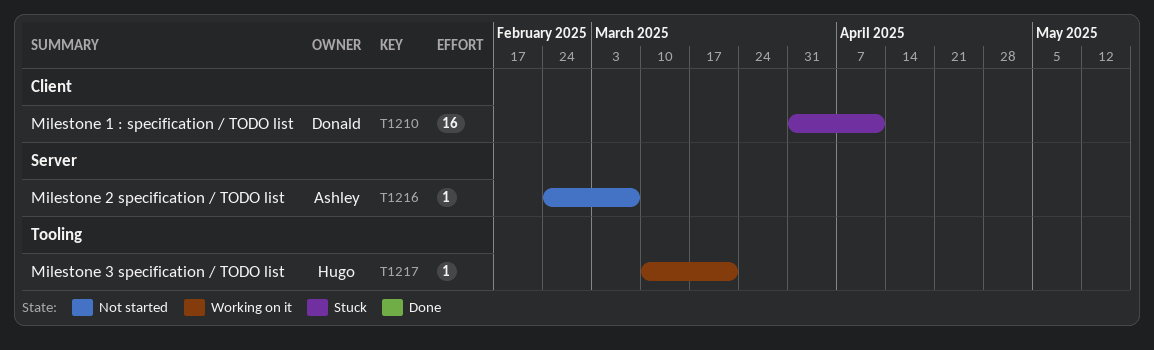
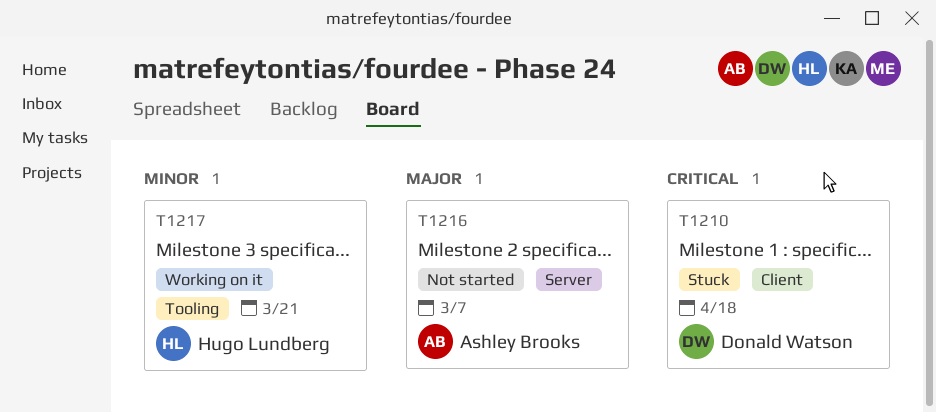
T1210, due: Apr 11 -> Apr 18

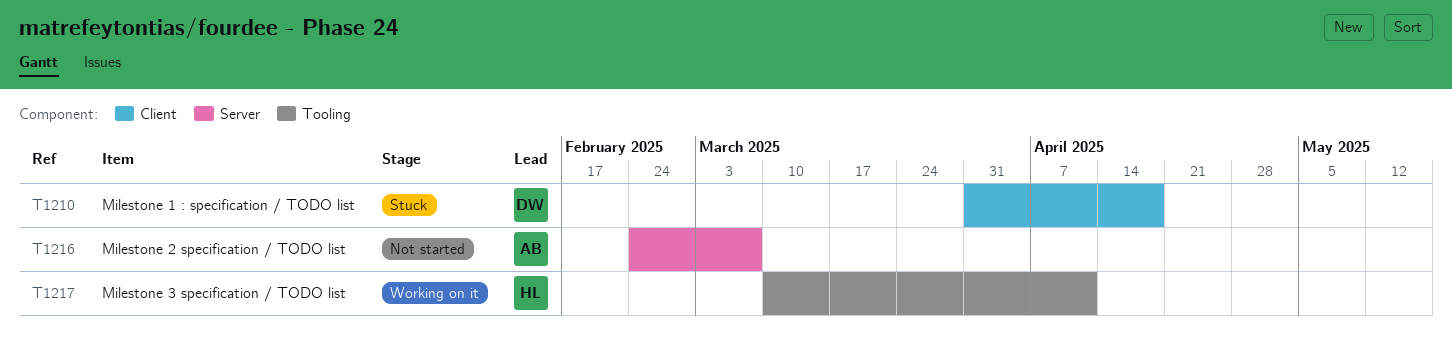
T1217, due: Mar 21 -> Apr 11

